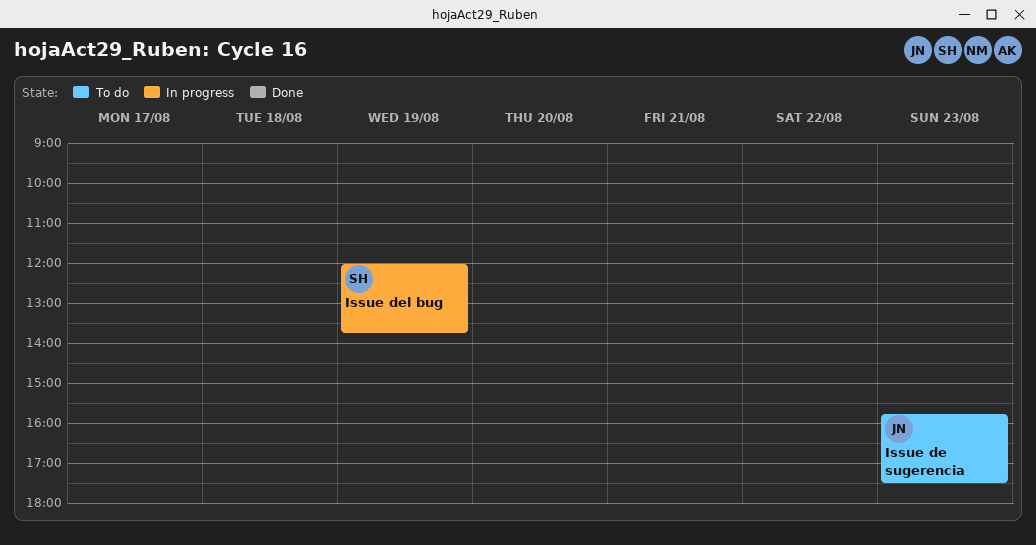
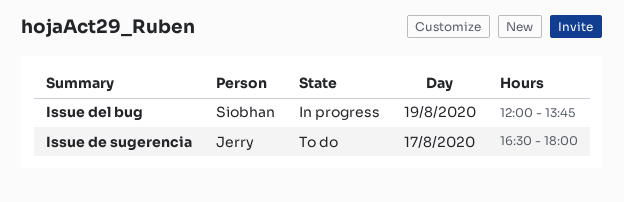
Issue de sugerencia, day: Aug 23 -> Aug 17
Issue de sugerencia, begins: 15:45 -> 16:30
Issue de sugerencia, ends: 17:30 -> 18:00

